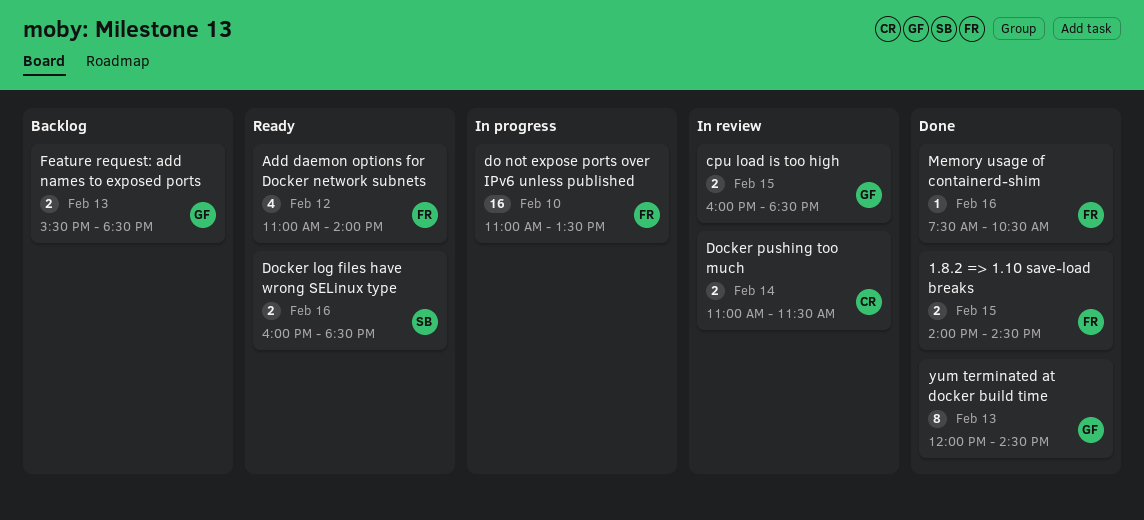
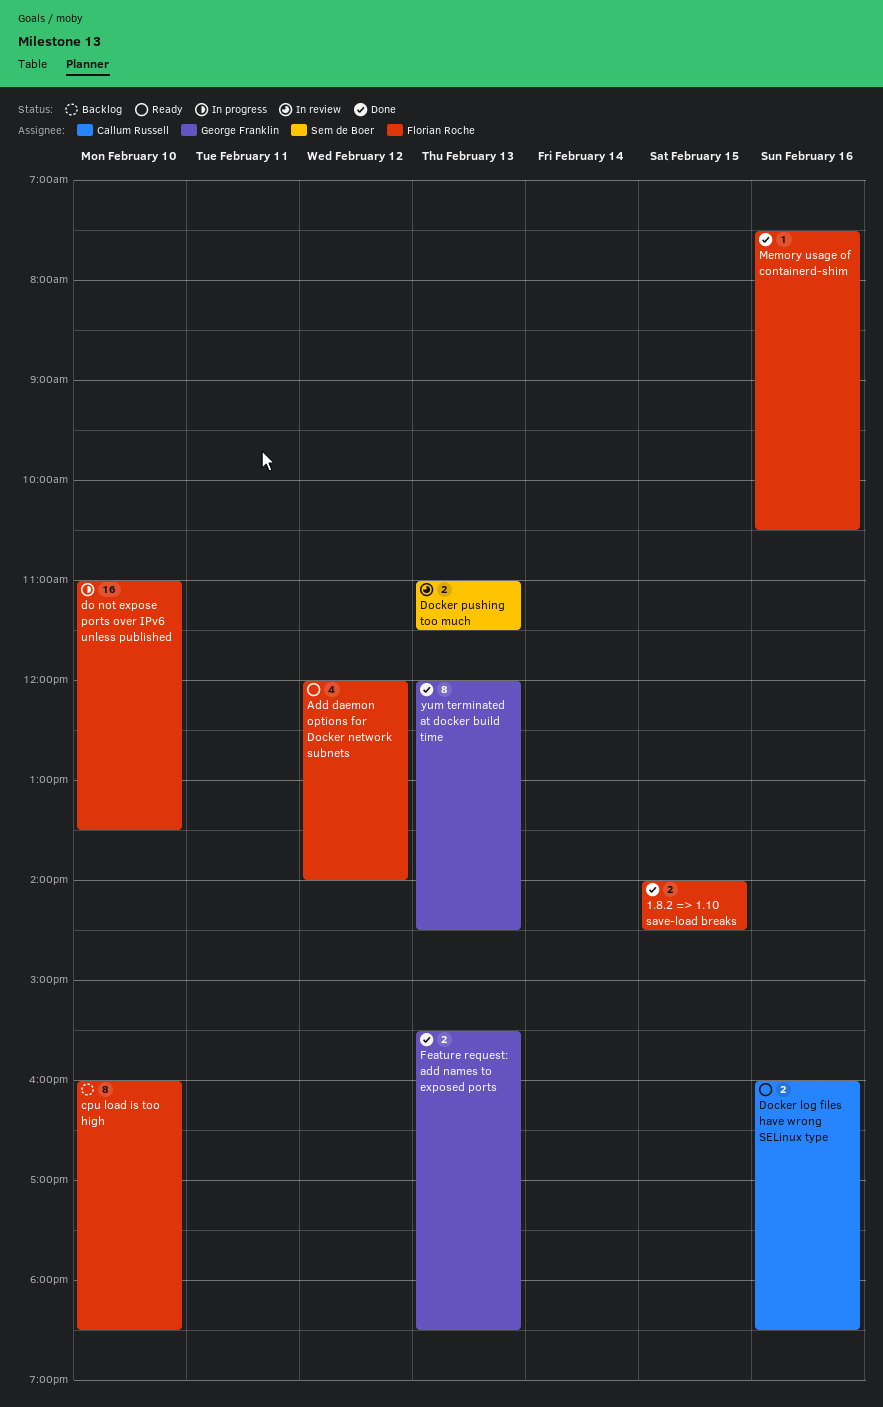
Add daemon options for Docker network subnets, begins: 11:00 -> 12:00
cpu load is too high, status: In review -> Backlog
cpu load is too high, owner: George Franklin -> Florian Roche
cpu load is too high, estimate: 2 -> 8
cpu load is too high, day: Feb 15 -> Feb 10
Docker log files have wrong SELinux type, owner: Sem de Boer -> Callum Russell
Docker pushing too much, owner: Callum Russell -> Sem de Boer
Docker pushing too much, day: Feb 14 -> Feb 13
Feature request: add names to exposed ports, status: Backlog -> Done

